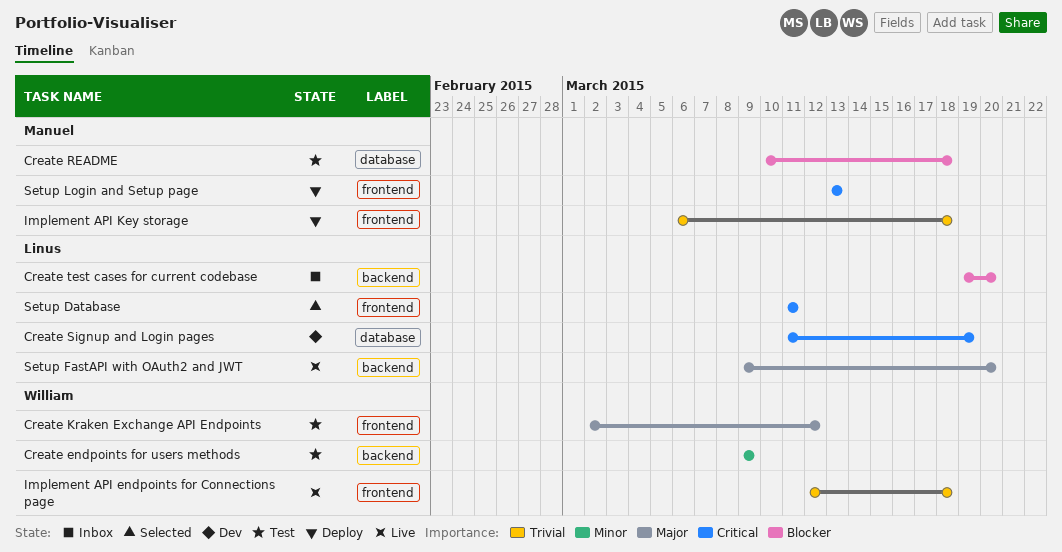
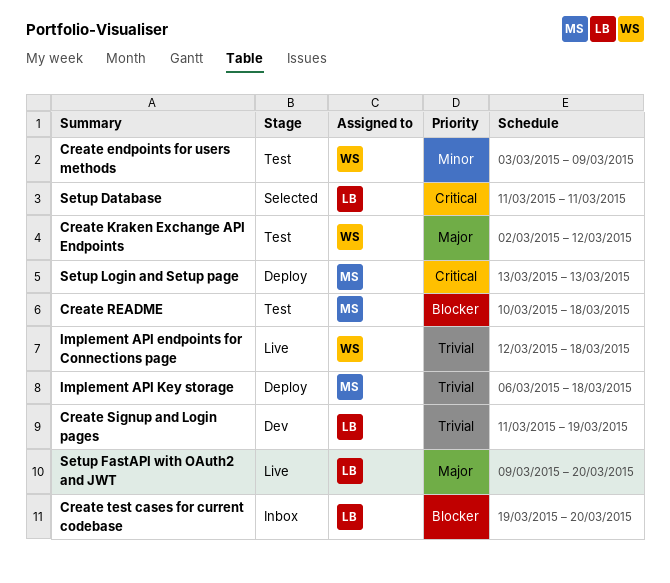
Create endpoints for users methods, start: Mar 9 -> Mar 3
Create Signup and Login pages, priority: Critical -> Trivial

